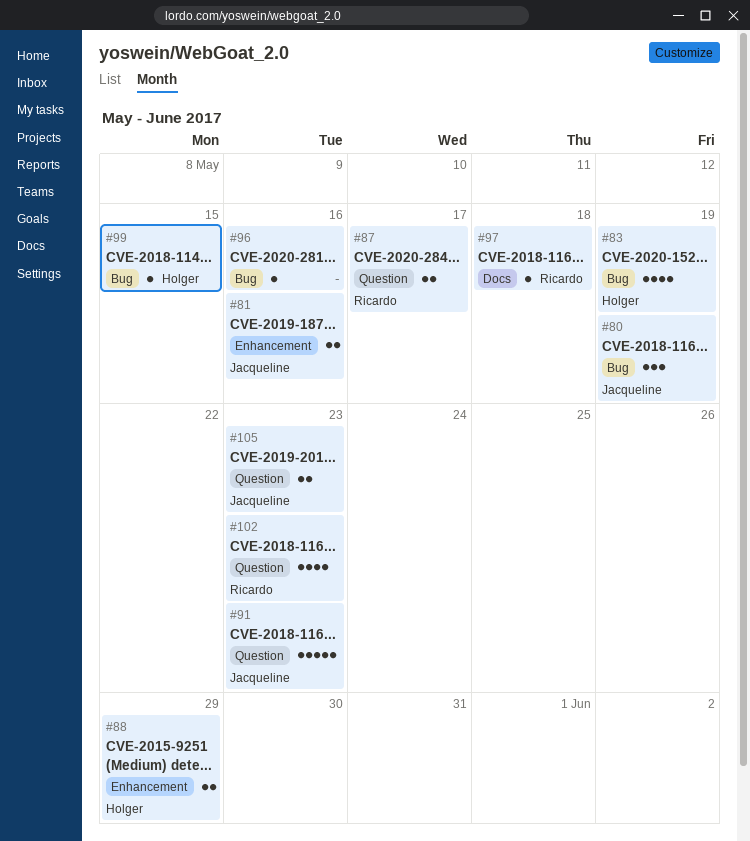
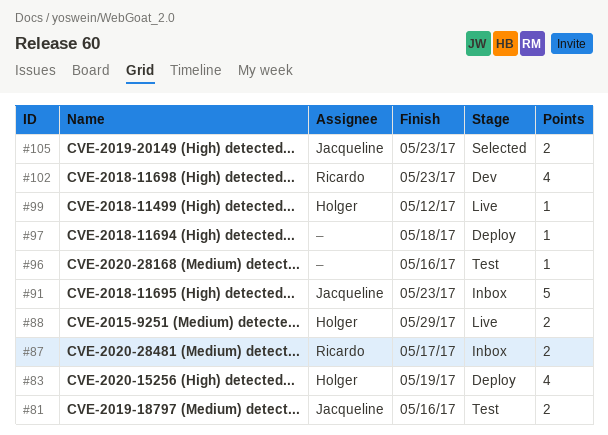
#80: present -> none
#97, owner: Ricardo -> none
#99, due: May 15 -> May 12

